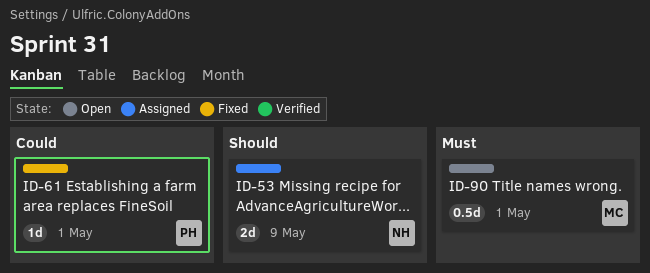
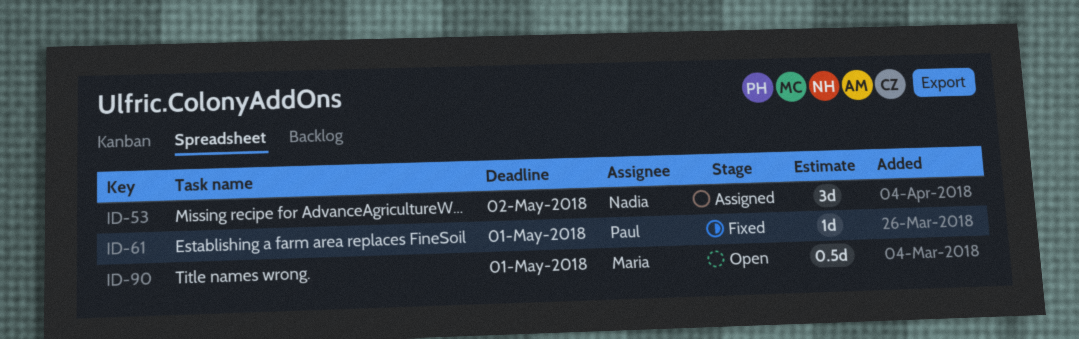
ID-53, estimate: 2d -> 3d
ID-53, due: May 9 -> May 2

